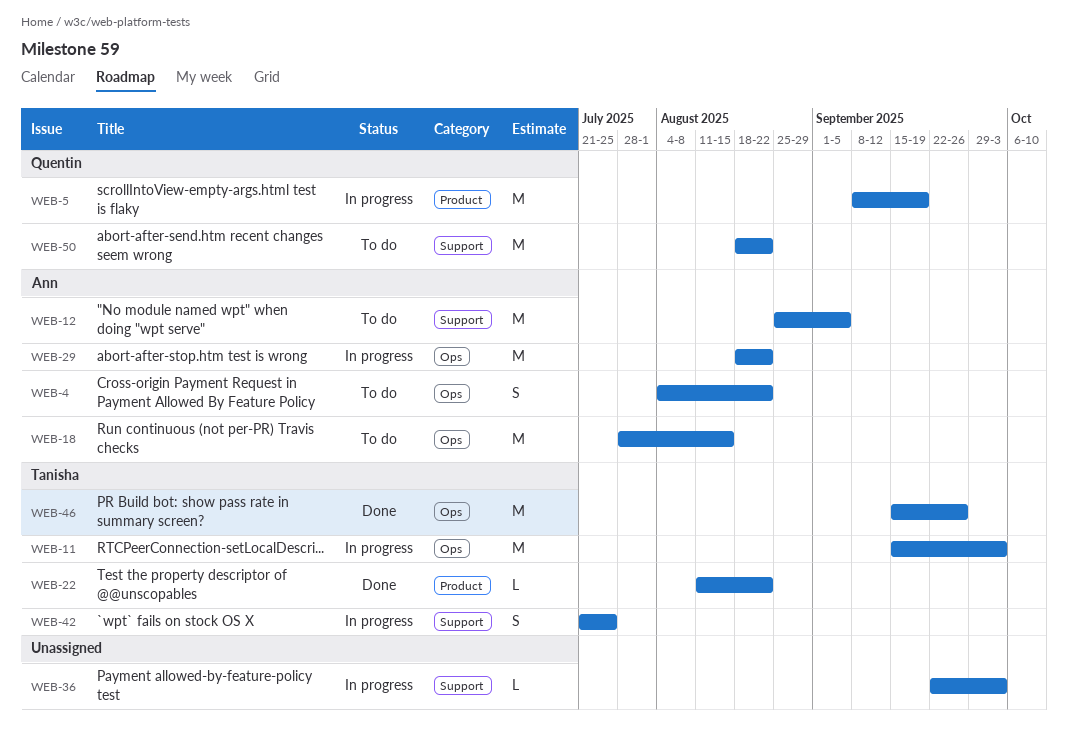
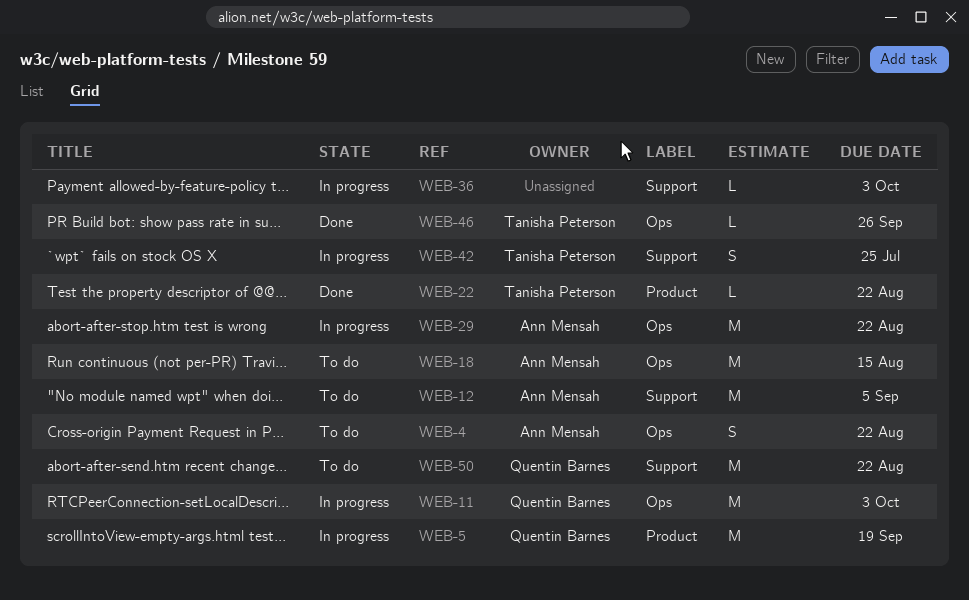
WEB-11, owner: Tanisha Peterson -> Quentin Barnes
WEB-46, estimate: M -> L

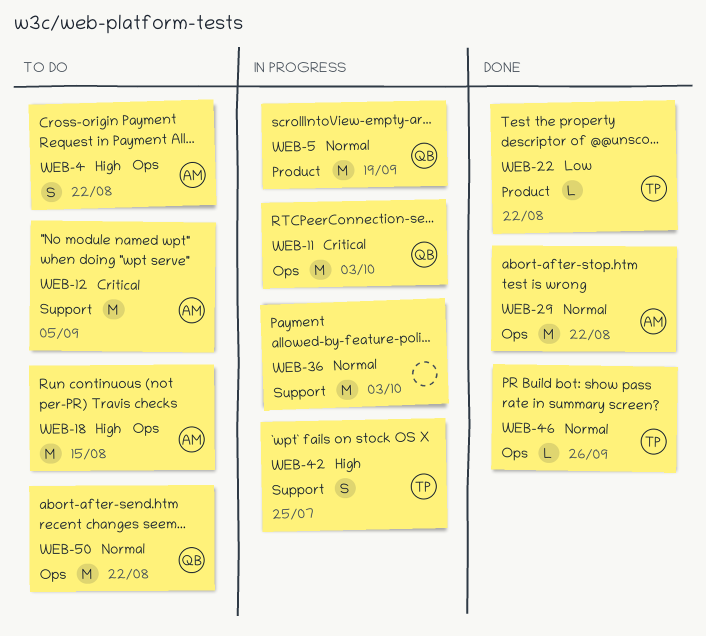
WEB-29, status: In progress -> Done
WEB-36, estimate: L -> M
WEB-50, label: Support -> Ops

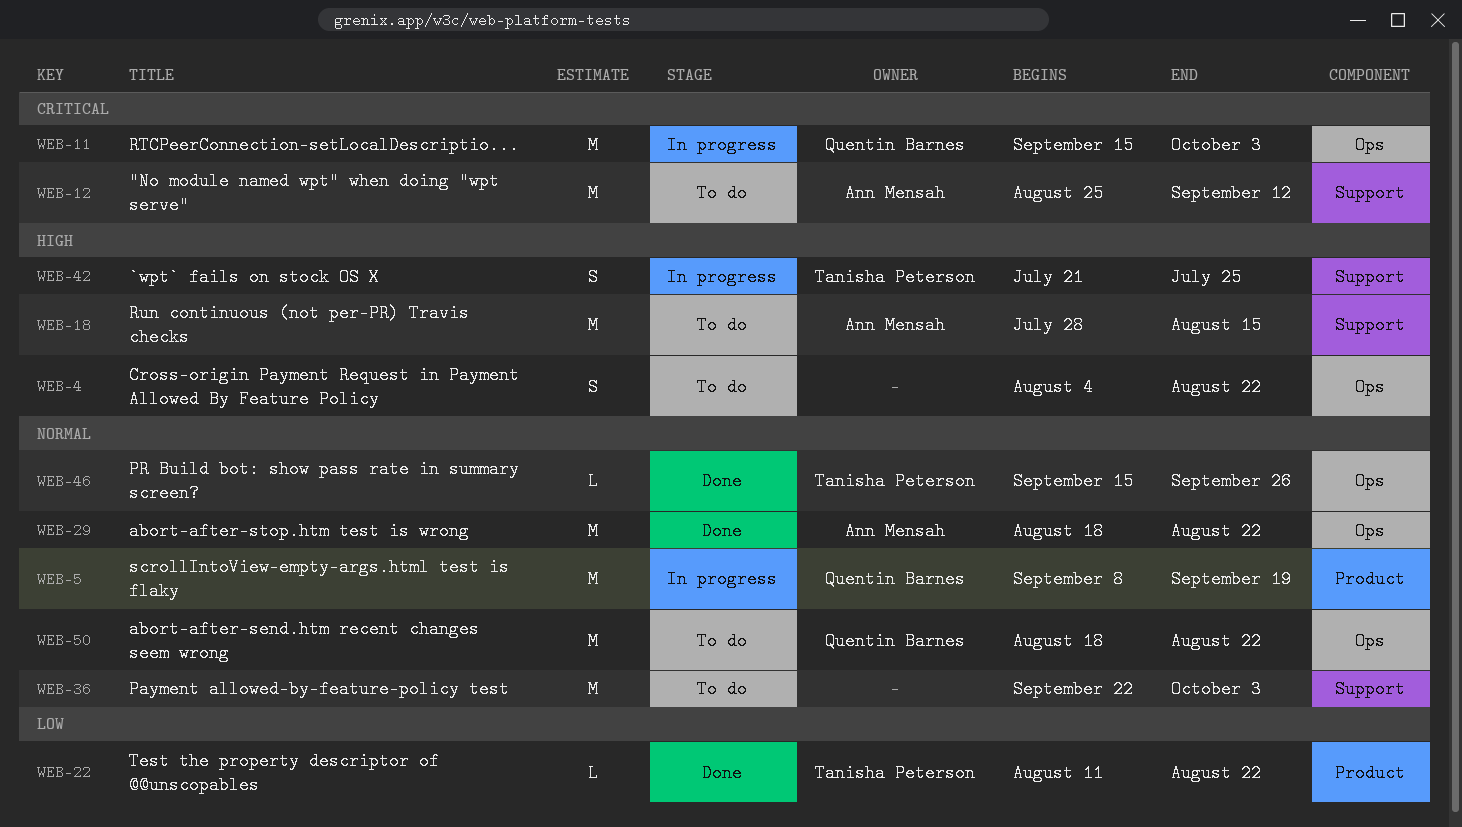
WEB-4, owner: Ann Mensah -> none
WEB-12, due: Sep 5 -> Sep 12
WEB-18, label: Ops -> Support
WEB-36, status: In progress -> To do

